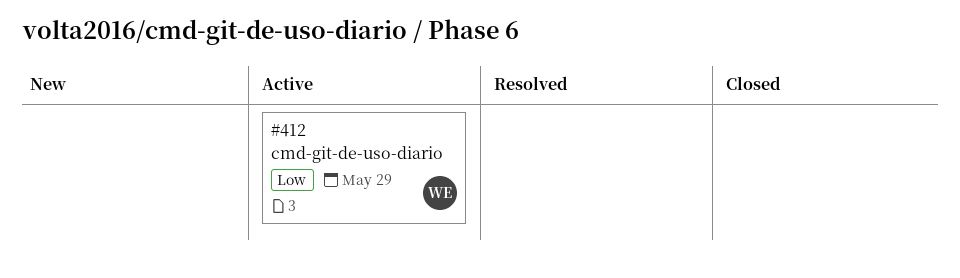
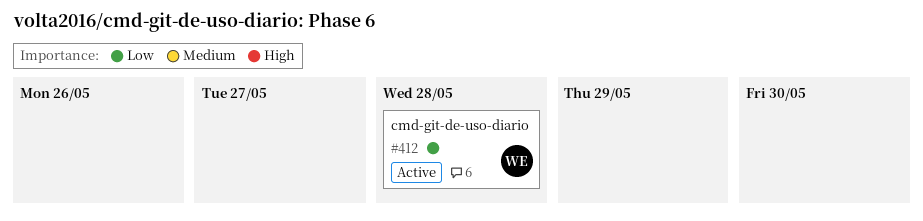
#412, due: May 29 -> May 28

